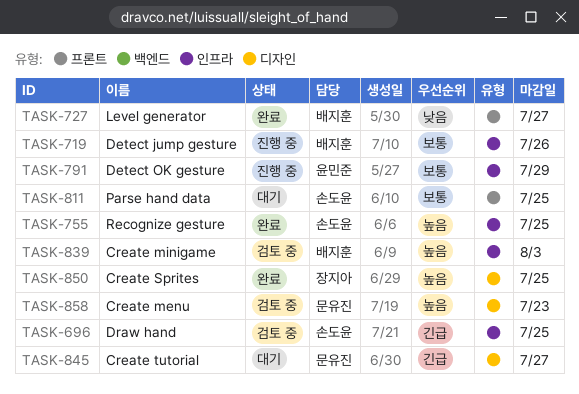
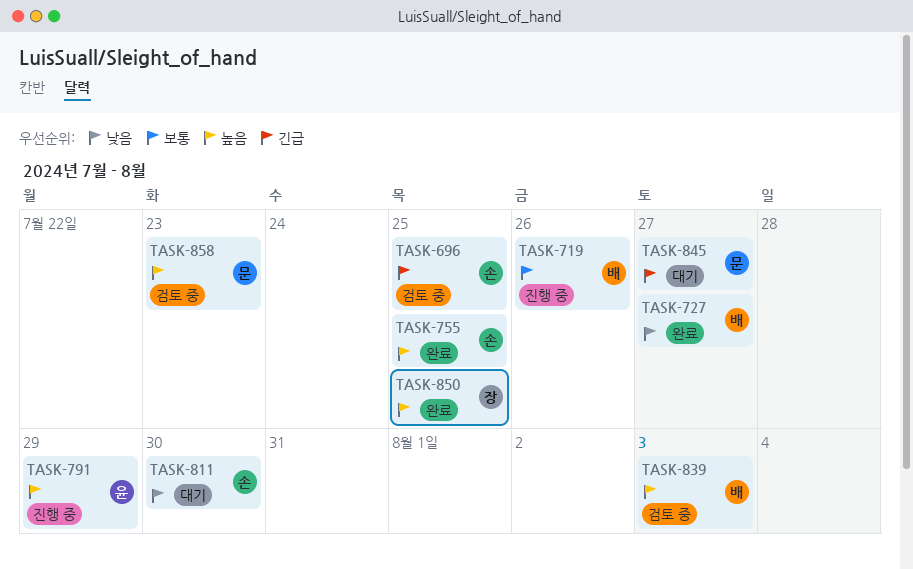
TASK-791, priority: 보통 -> 높음
TASK-811, priority: 보통 -> 낮음
TASK-811, due: Jul 25 -> Jul 30

